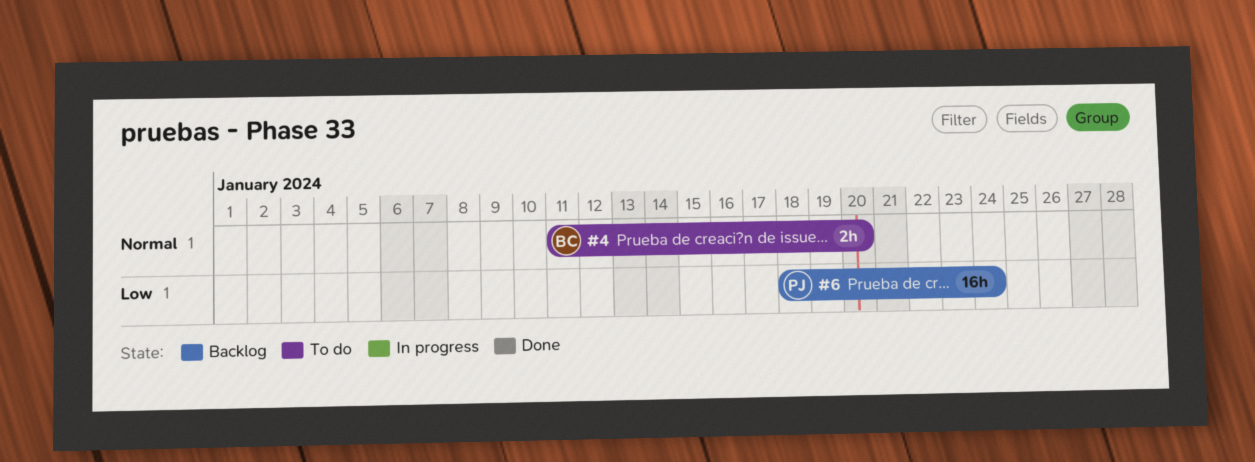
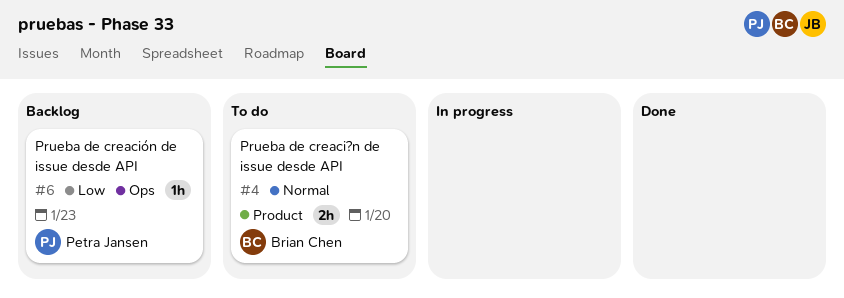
#6, estimate: 16h -> 1h
#6, due: Jan 24 -> Jan 23

